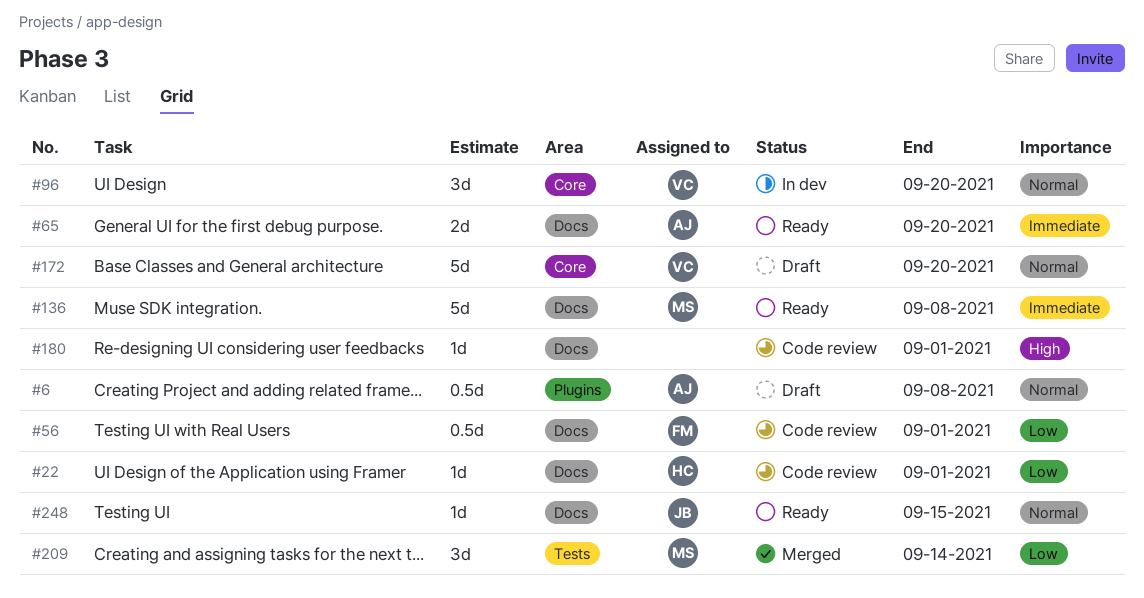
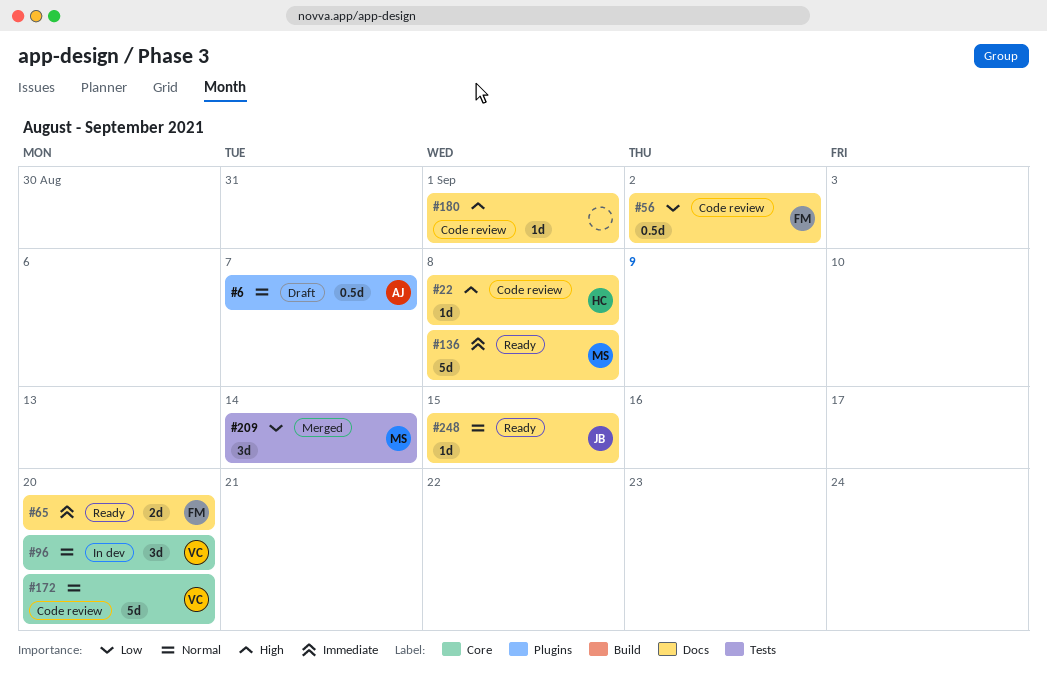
#6, due: Sep 8 -> Sep 7
#22, priority: Low -> High
#22, due: Sep 1 -> Sep 8
#56, due: Sep 1 -> Sep 2
#65, owner: AJ -> FM
#172, status: Draft -> Code review

